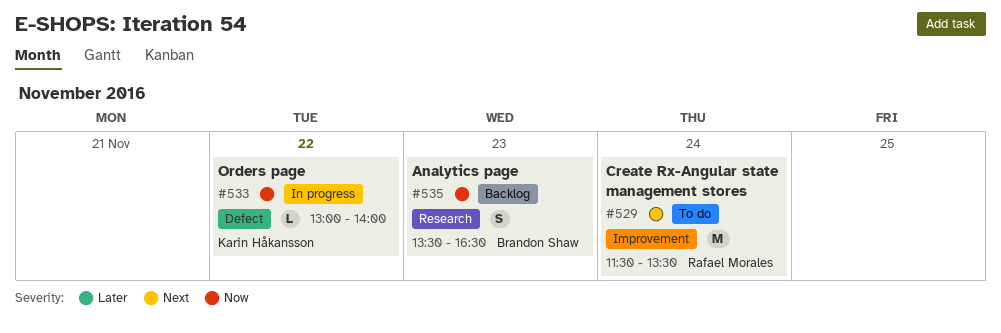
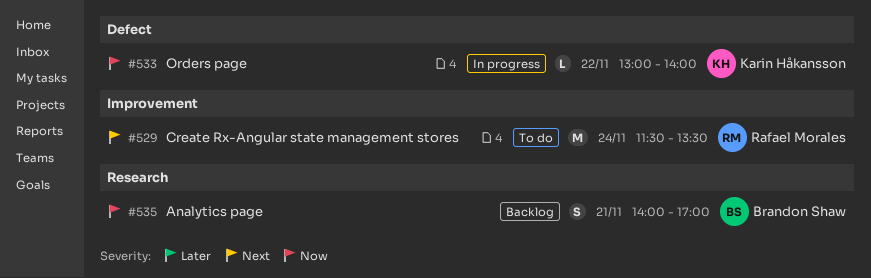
#535, day: Nov 23 -> Nov 21
#535, begins: 13:30 -> 14:00
#535, ends: 16:30 -> 17:00

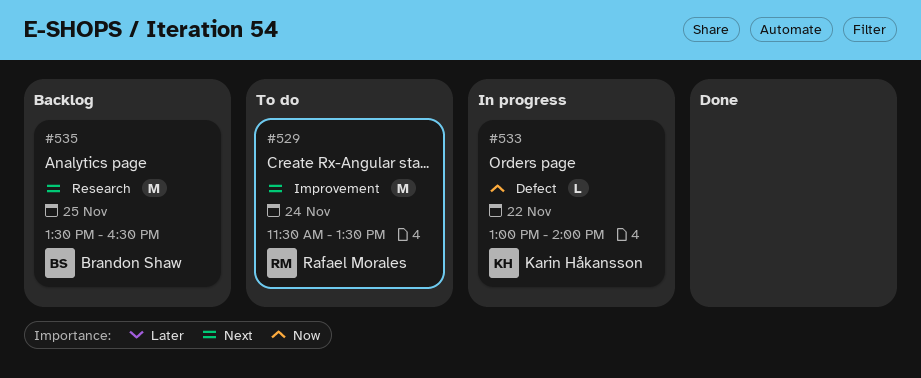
#535, priority: Now -> Next
#535, estimate: S -> M
#535, day: Nov 21 -> Nov 25
#535, begins: 14:00 -> 13:30
#535, ends: 17:00 -> 16:30

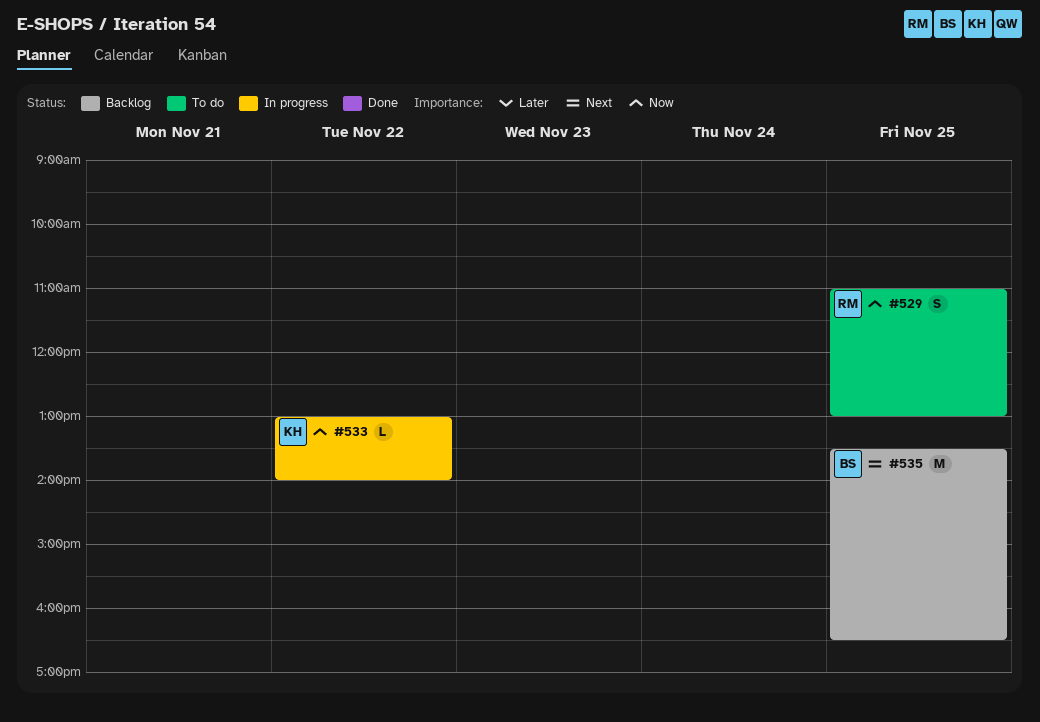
#529, priority: Next -> Now
#529, estimate: M -> S
#529, day: Nov 24 -> Nov 25
#529, begins: 11:30 -> 11:00
#529, ends: 13:30 -> 13:00

